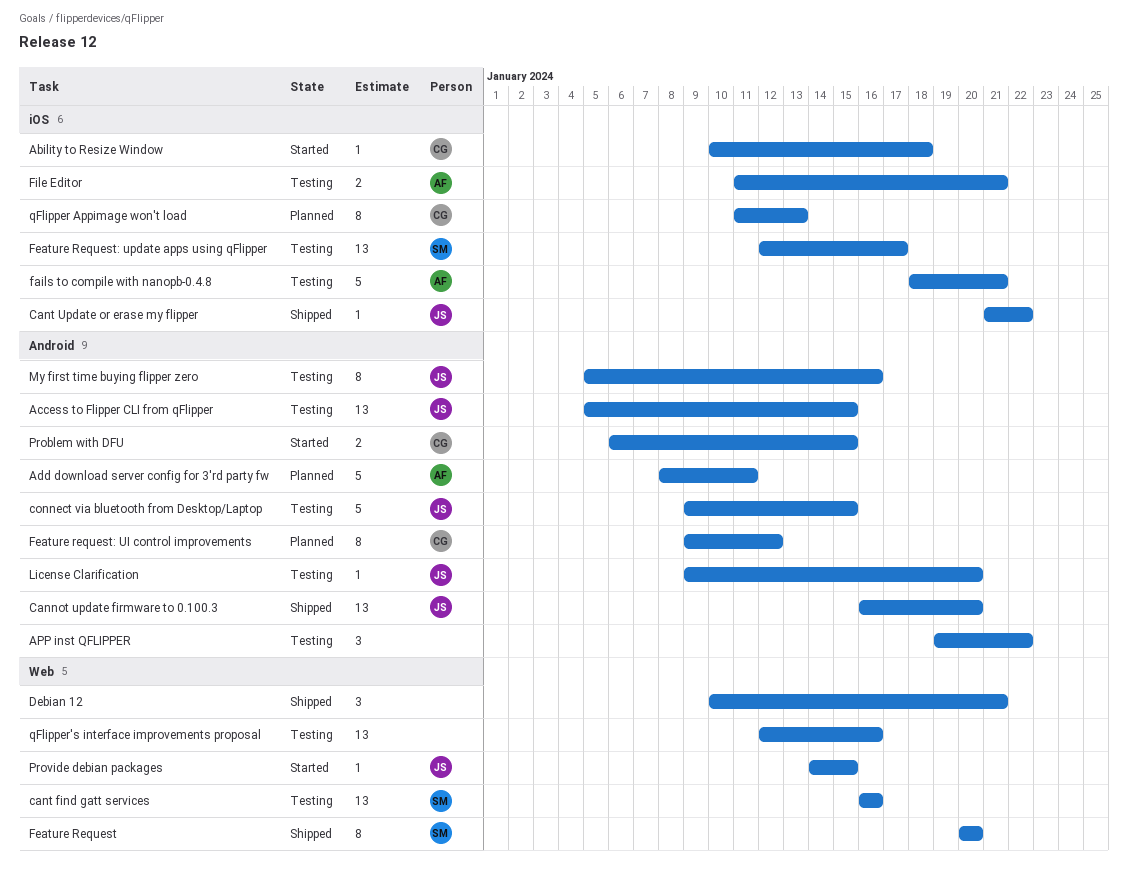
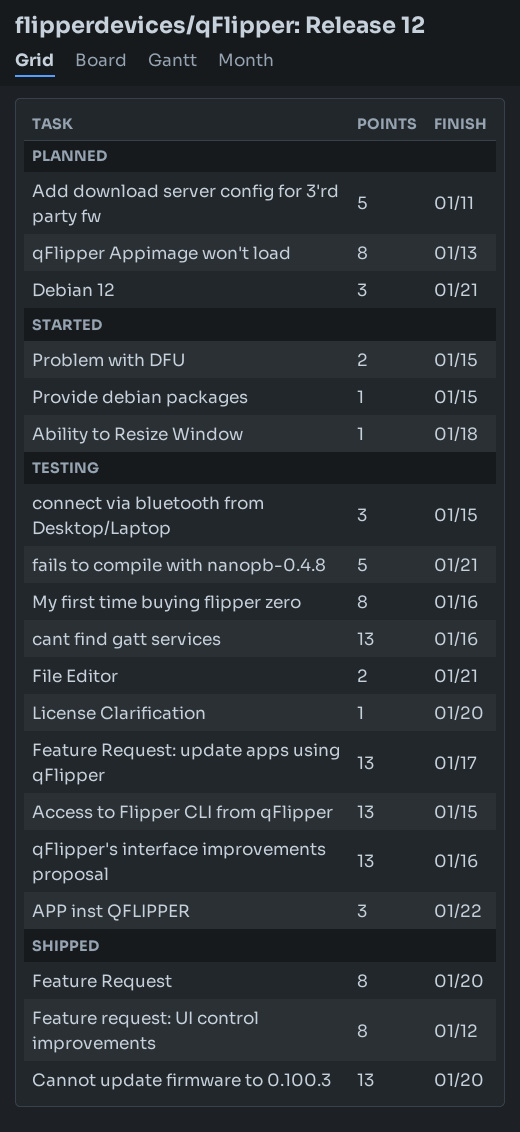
Cant Update or erase my flipper: present -> none
connect via bluetooth from Desktop/Laptop, estimate: 5 -> 3
Debian 12, status: Shipped -> Planned
Feature request: UI control improvements, status: Planned -> Shipped

